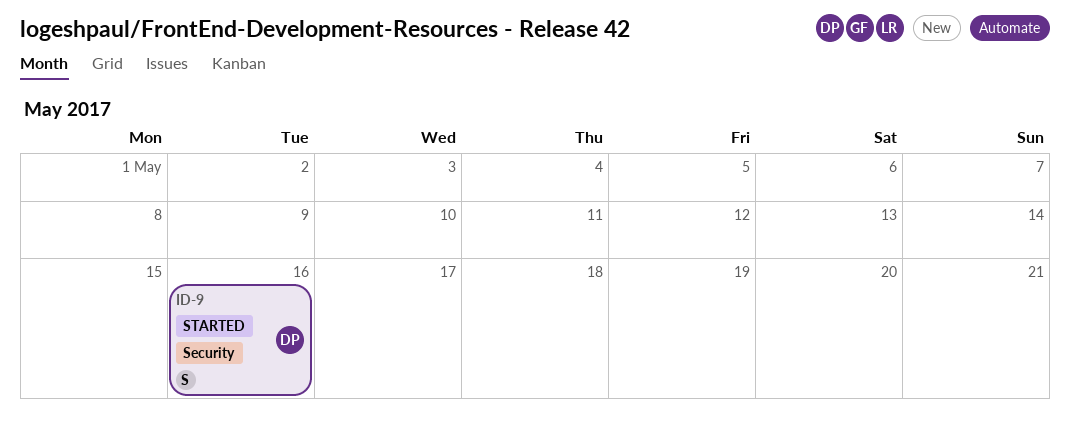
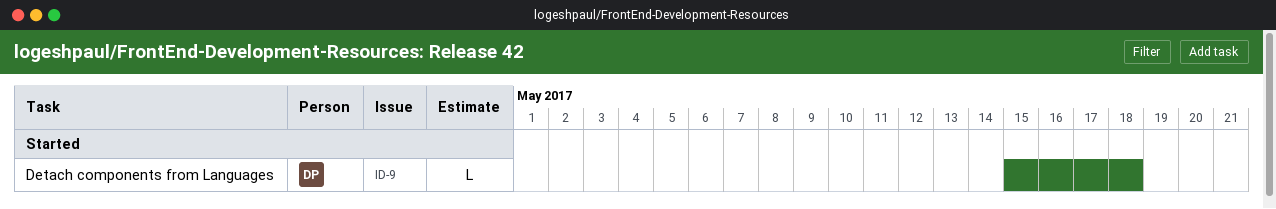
ID-9, estimate: S -> L
ID-9, due: May 16 -> May 18

